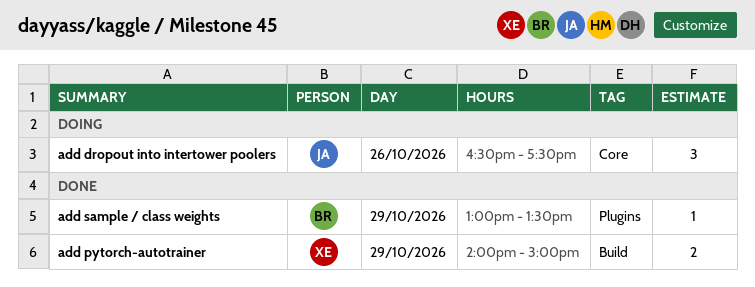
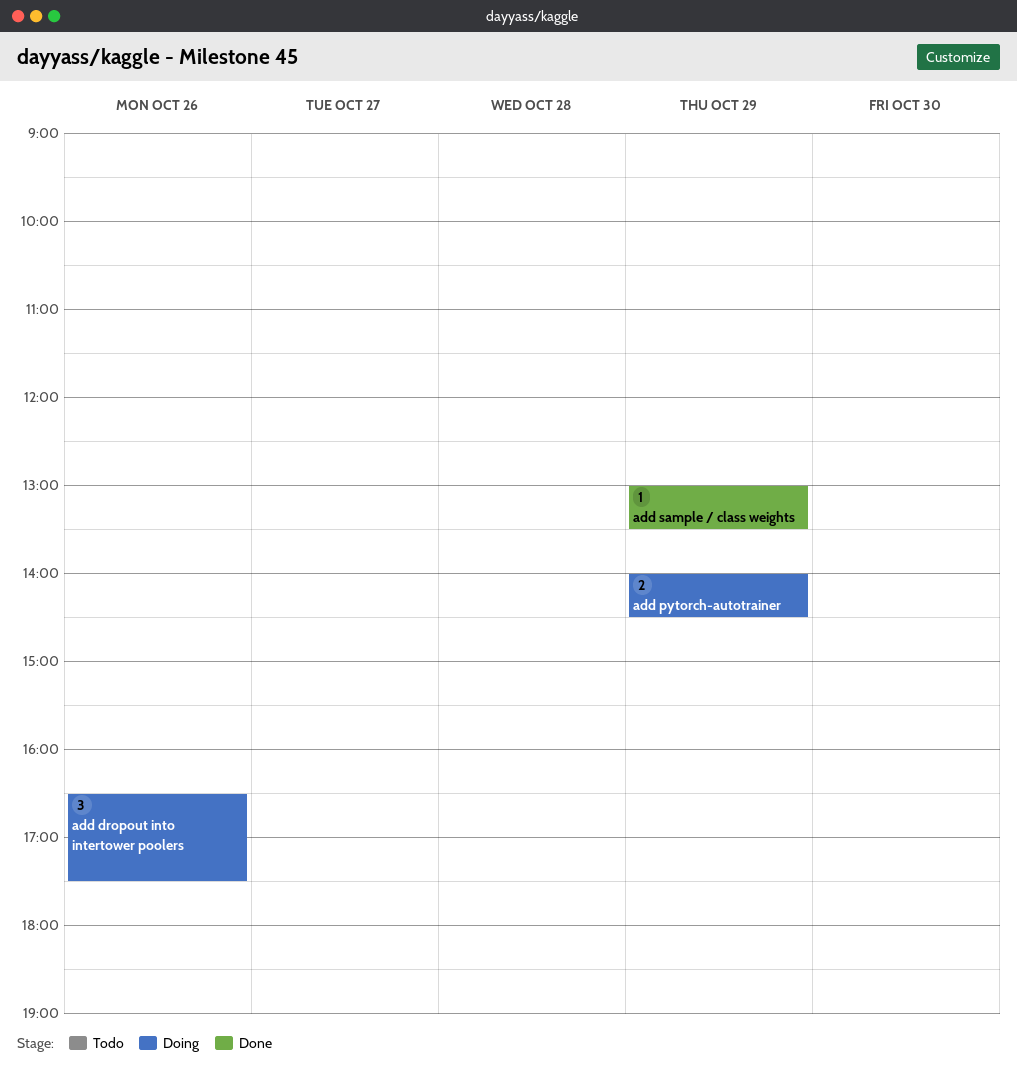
add pytorch-autotrainer, status: Done -> Doing
add pytorch-autotrainer, ends: 15:00 -> 14:30

